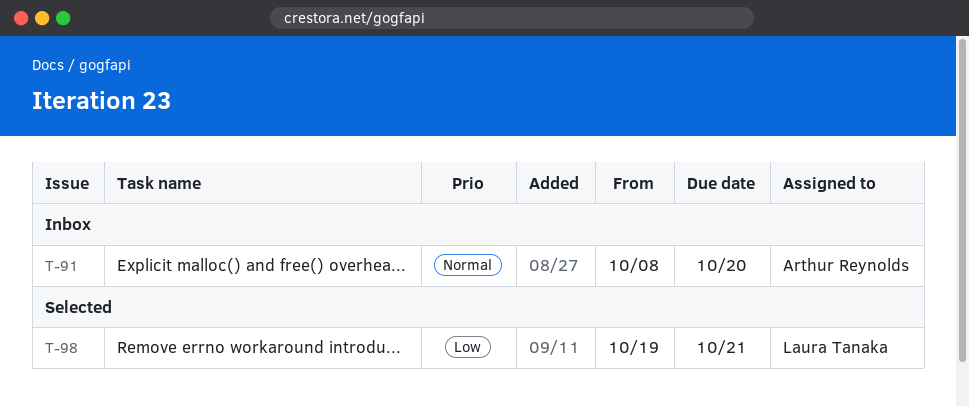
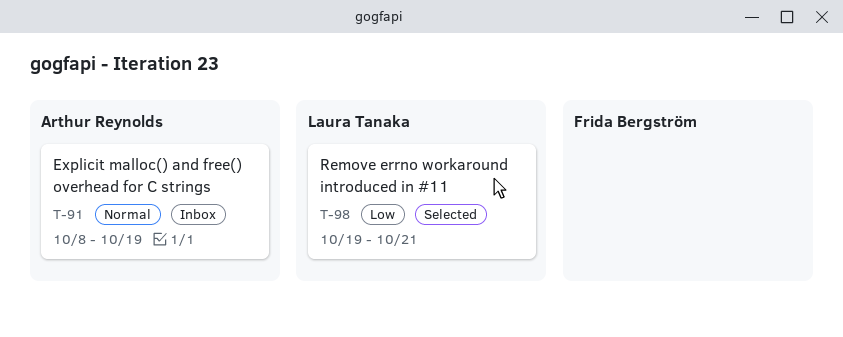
T-91, due: Oct 20 -> Oct 19

